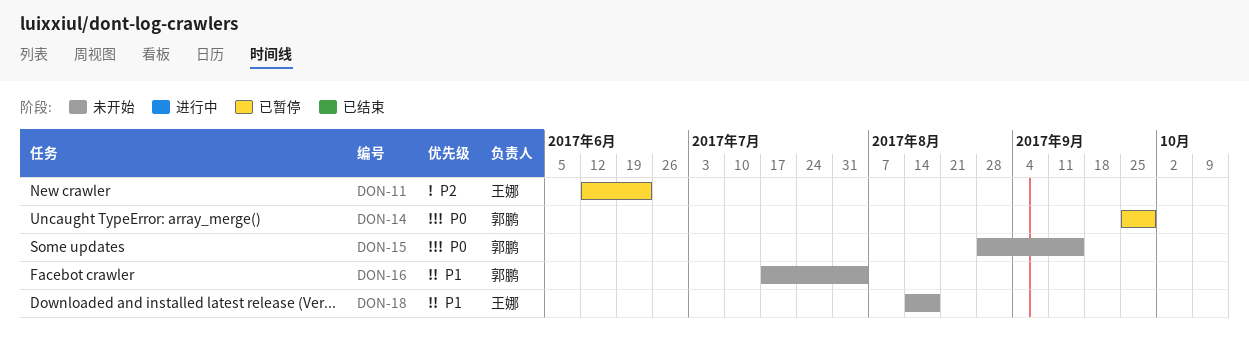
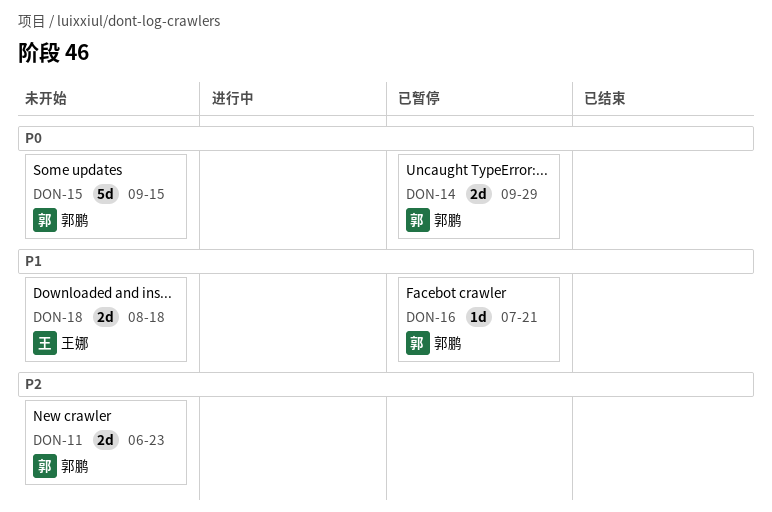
DON-11, status: 已暂停 -> 未开始
DON-11, owner: 王娜 -> 郭鹏
DON-16, status: 未开始 -> 已暂停
DON-16, due: Aug 4 -> Jul 21

